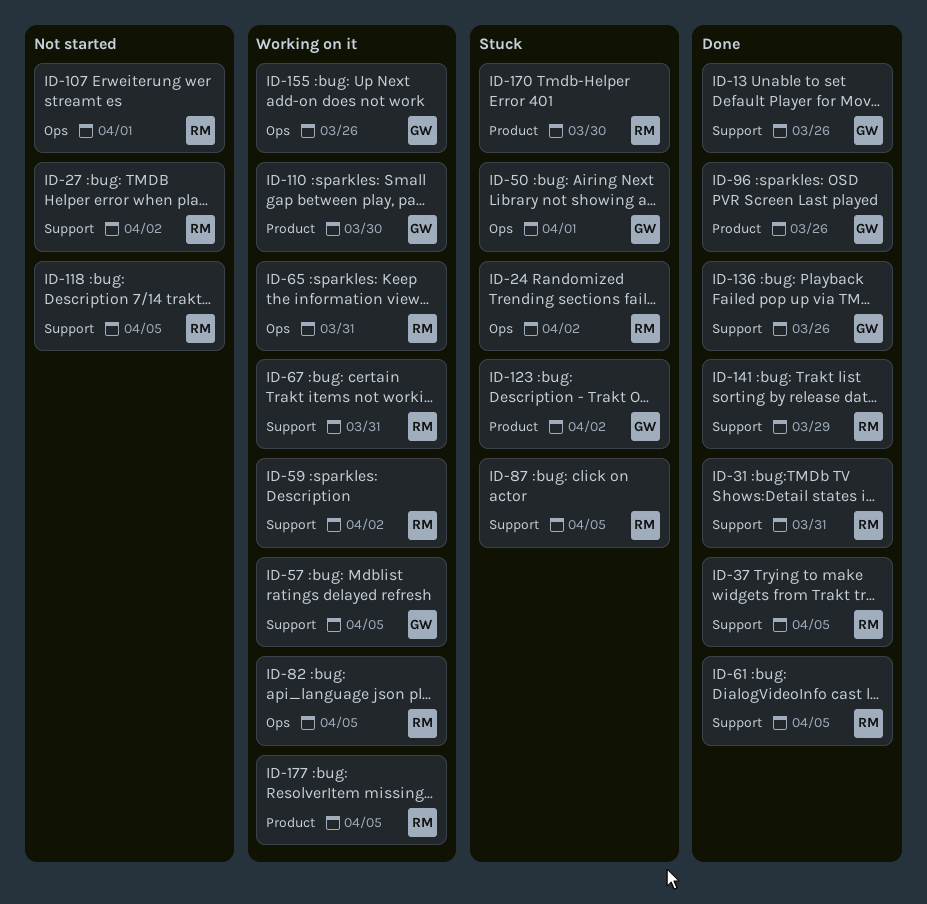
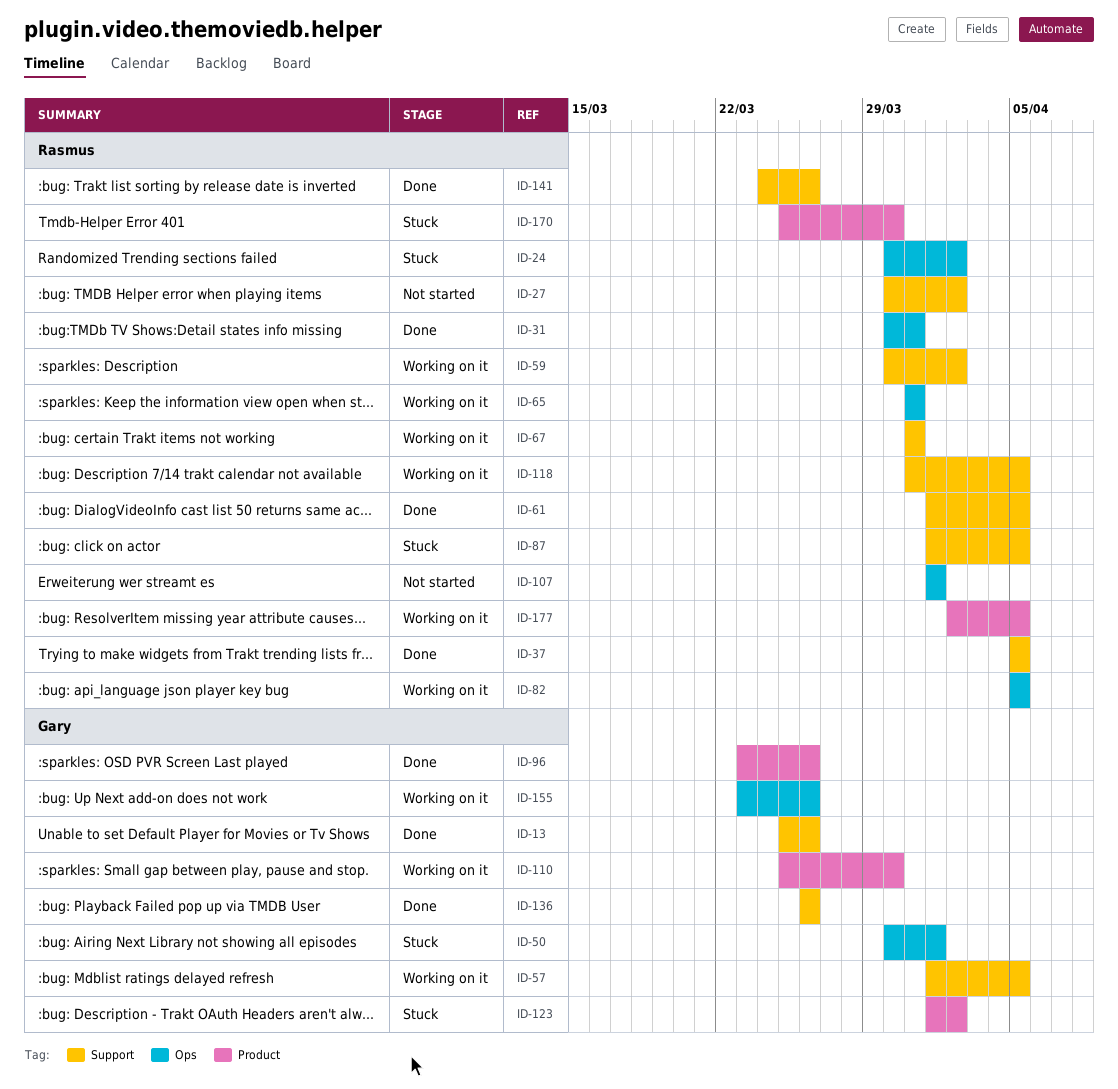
ID-31, label: Support -> Ops
ID-118, status: Not started -> Working on it
ID-141, due: Mar 29 -> Mar 26

